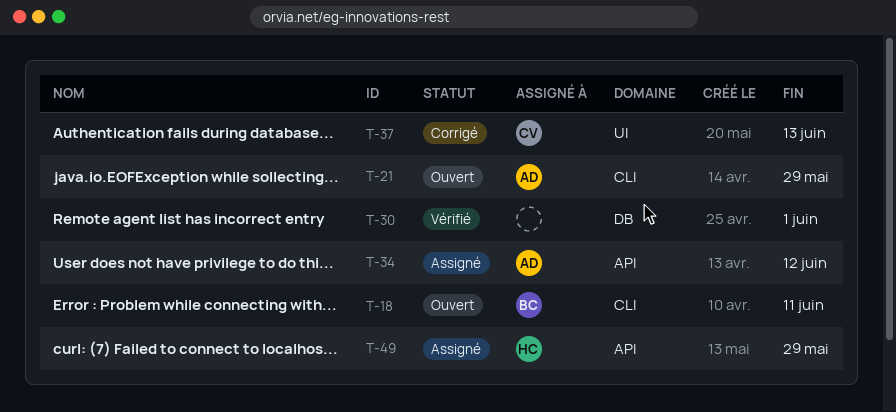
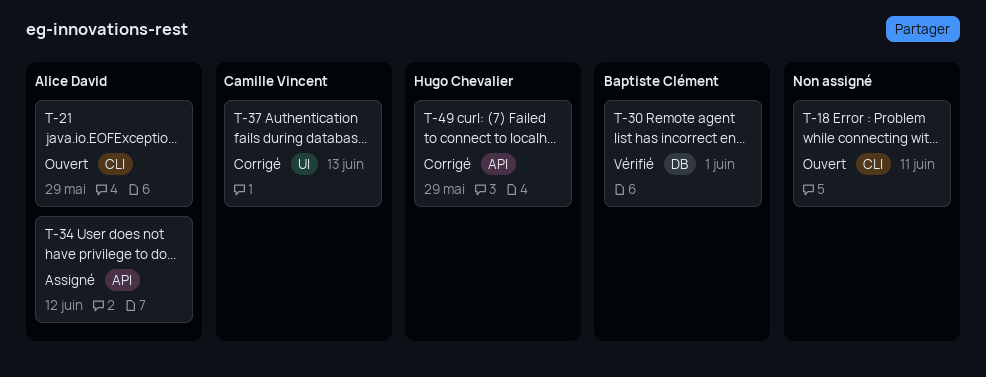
T-18, owner: Baptiste Clément -> none
T-30, owner: none -> Baptiste Clément
T-49, status: Assigné -> Corrigé

